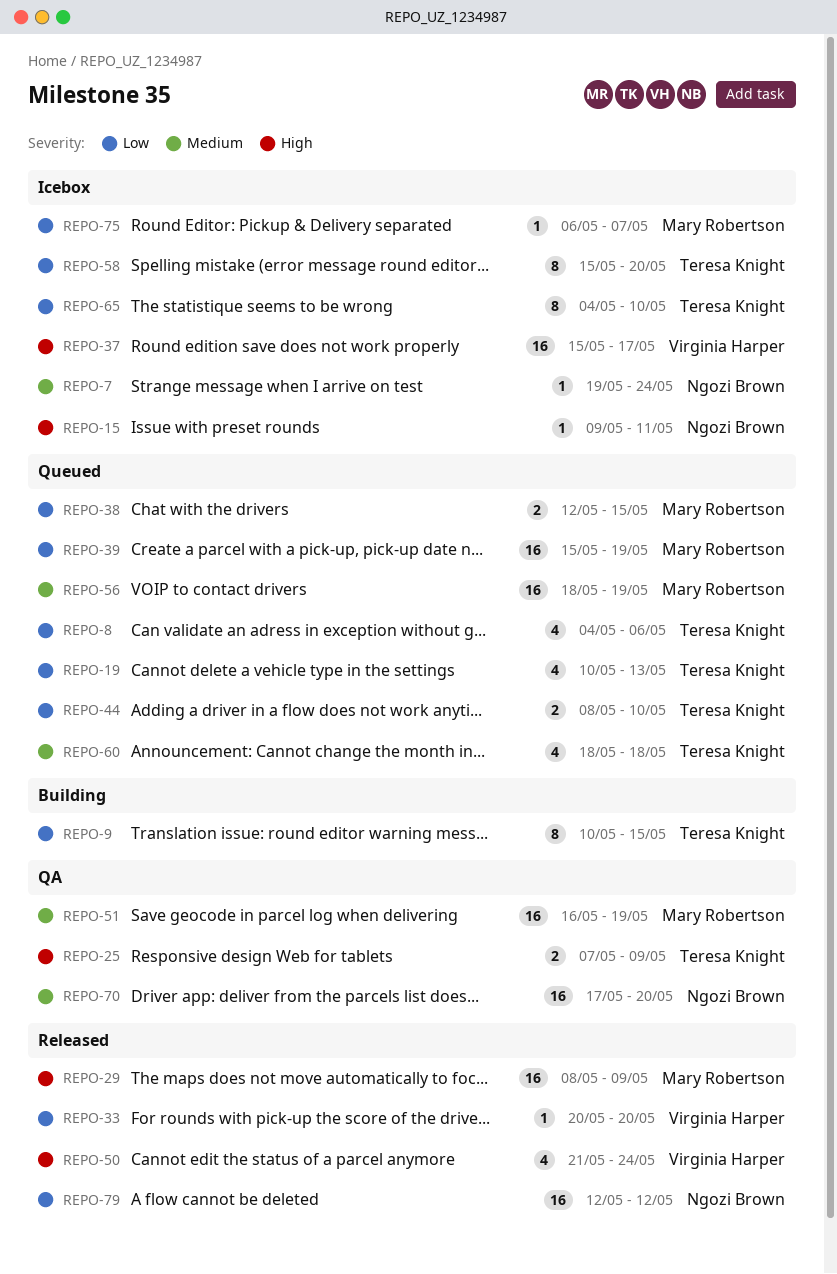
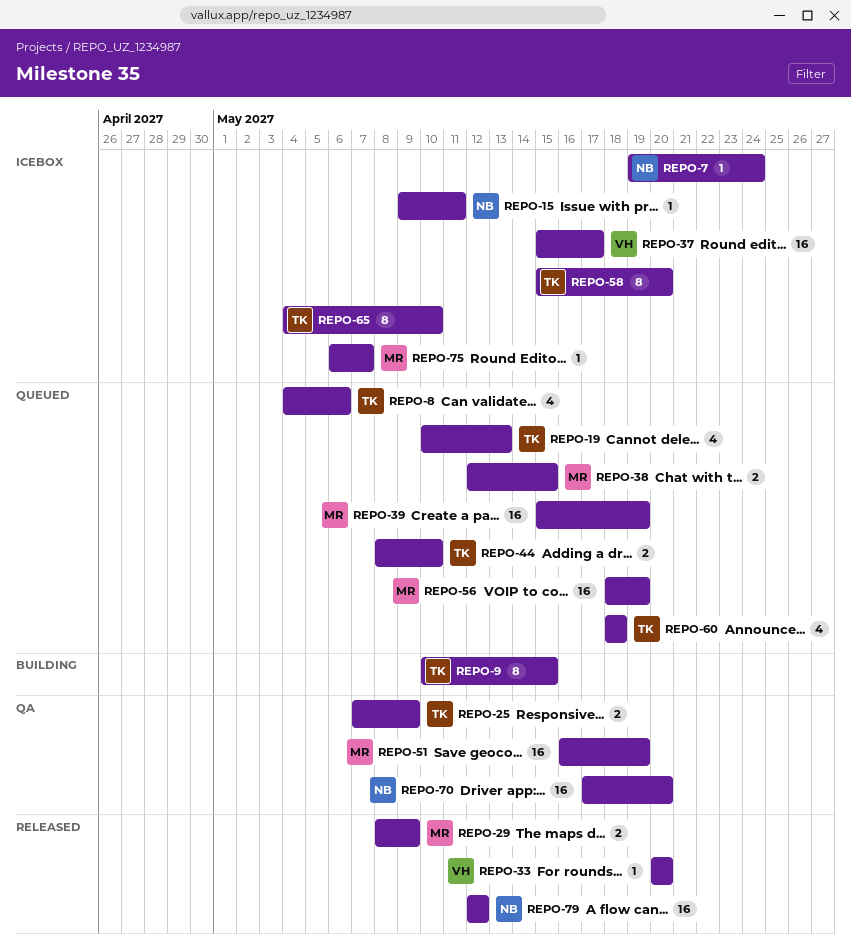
REPO-29, estimate: 16 -> 2
REPO-50: present -> none

